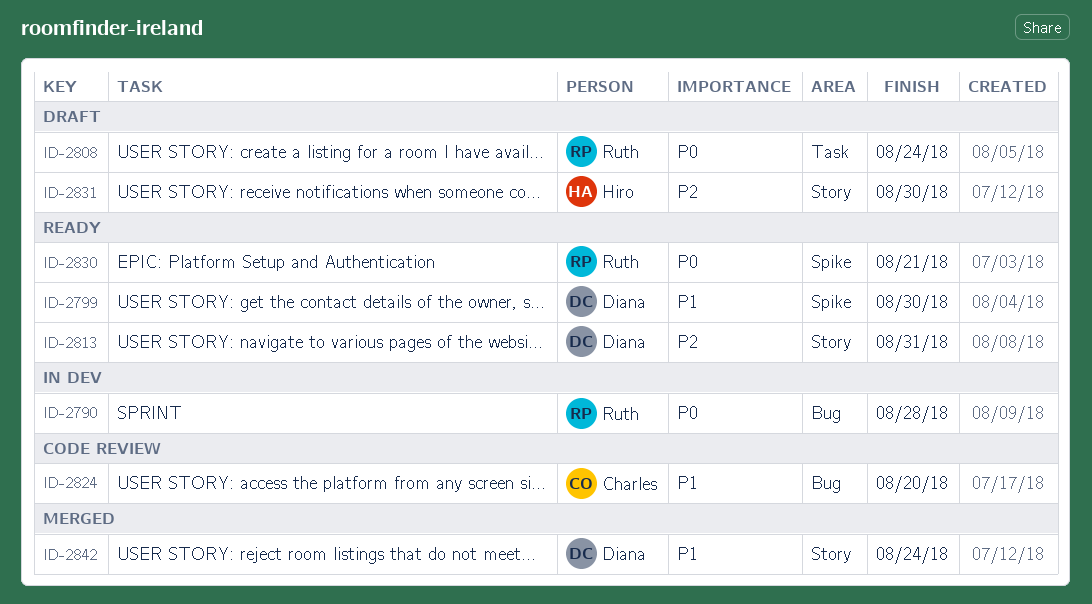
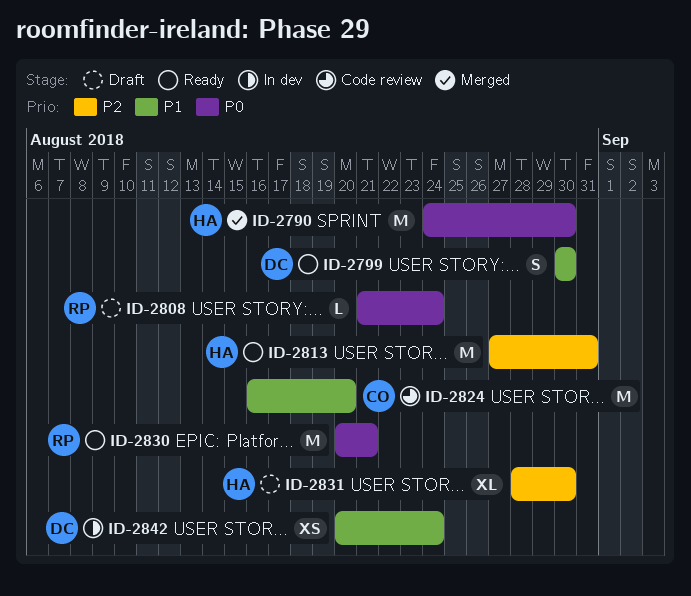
ID-2790, status: In dev -> Merged
ID-2790, owner: Ruth -> Hiro
ID-2790, due: Aug 28 -> Aug 30
ID-2813, owner: Diana -> Hiro
ID-2842, status: Merged -> In dev

